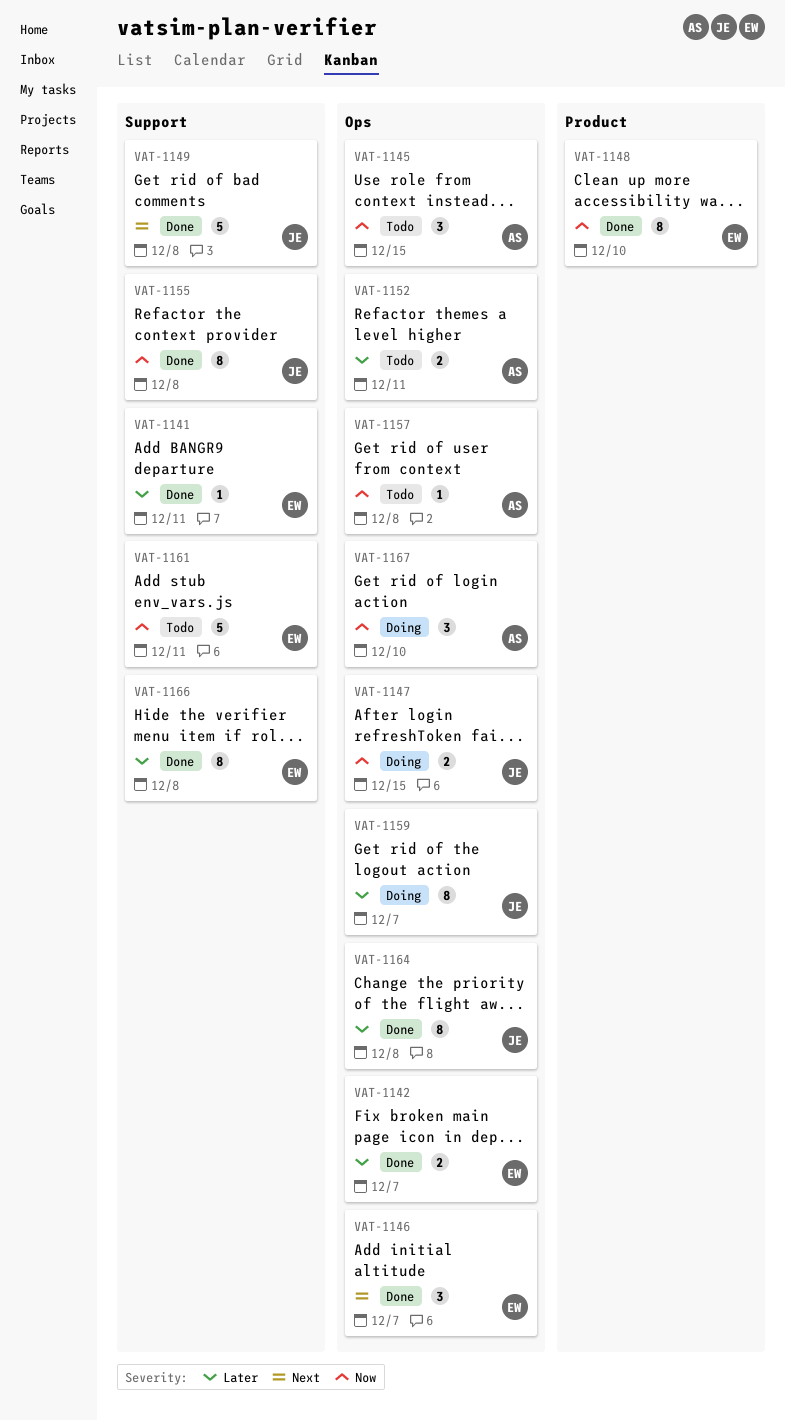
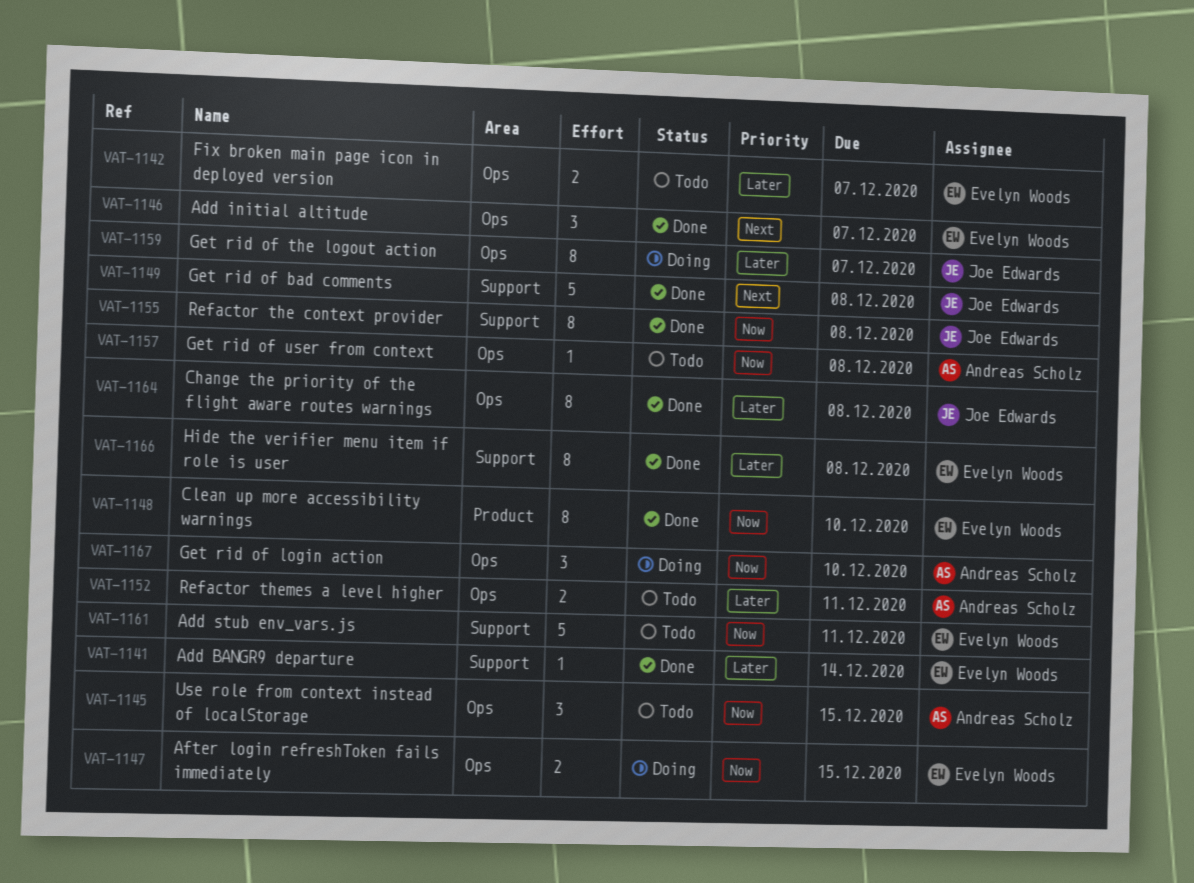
VAT-1141, due: Dec 11 -> Dec 14
VAT-1142, status: Done -> Todo
VAT-1147, owner: Joe Edwards -> Evelyn Woods

